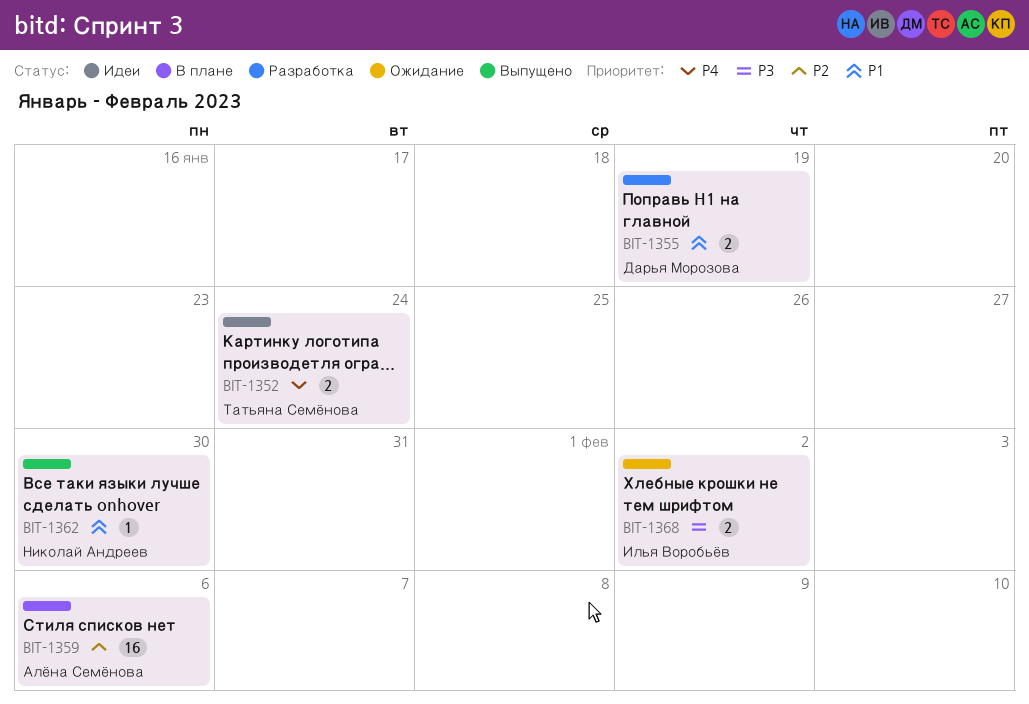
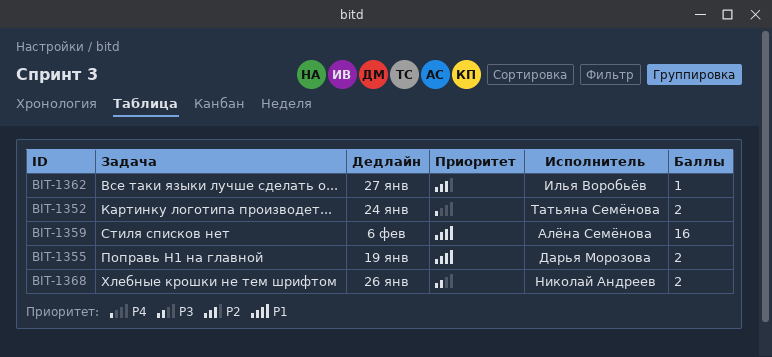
BIT-1359, priority: P2 -> P1
BIT-1362, owner: Николай Андреев -> Илья Воробьёв
BIT-1362, priority: P1 -> P2
BIT-1362, due: Jan 30 -> Jan 27
BIT-1368, owner: Илья Воробьёв -> Николай Андреев
BIT-1368, due: Feb 2 -> Jan 26

